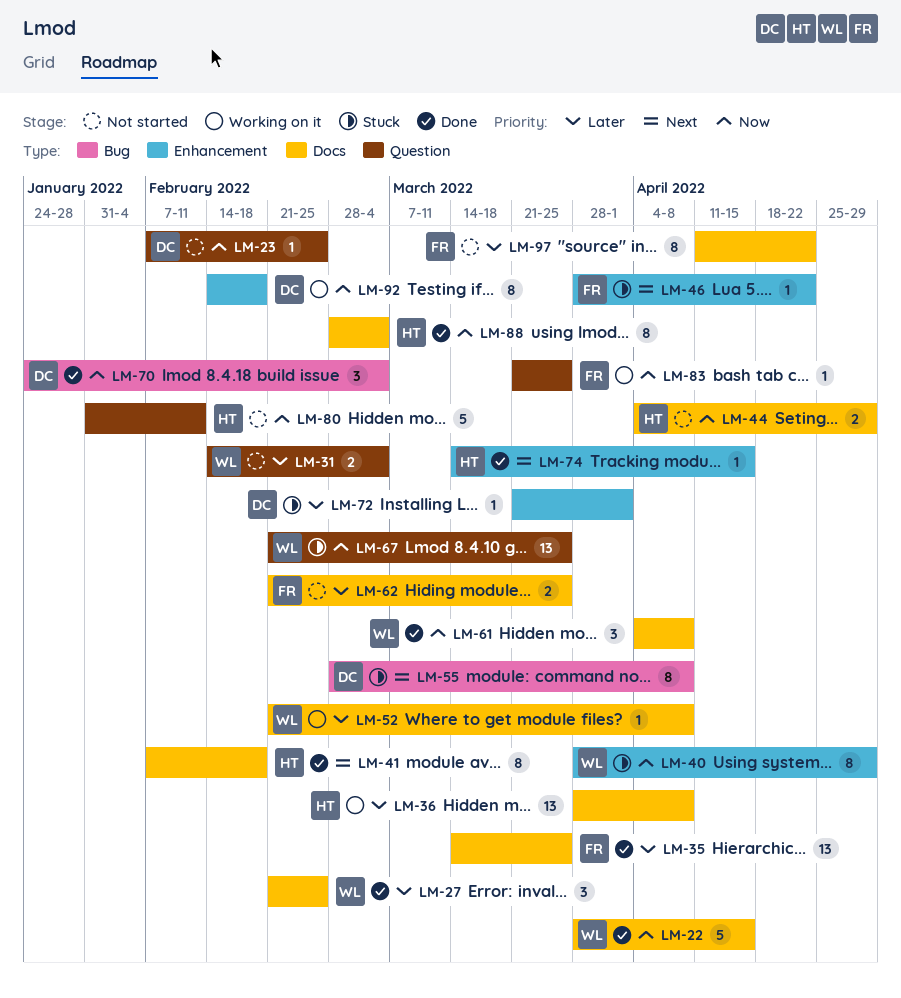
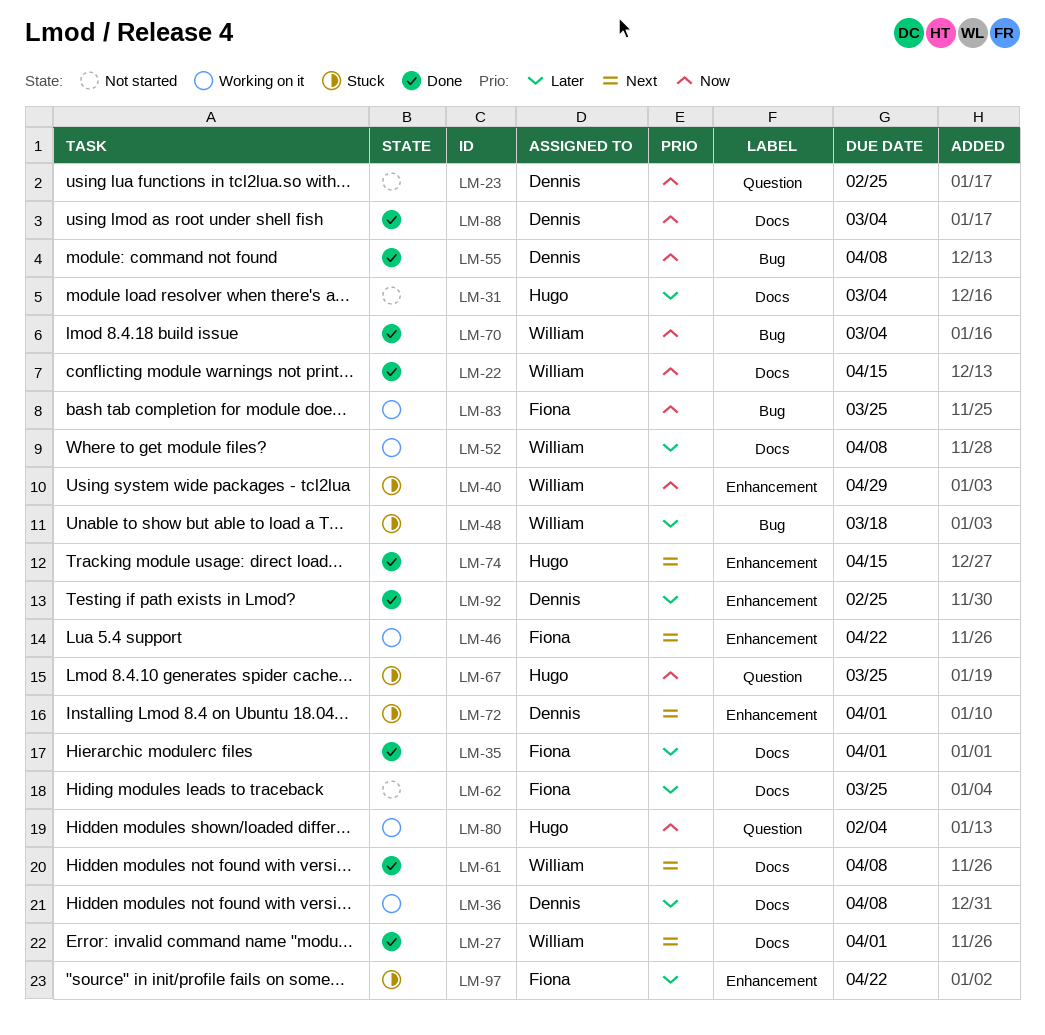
LM-27, priority: Later -> Next
LM-27, due: Feb 25 -> Apr 1
LM-31, owner: William -> Hugo
LM-31, label: Question -> Docs
LM-35, due: Mar 25 -> Apr 1
LM-36, owner: Hugo -> Dennis
LM-41: present -> none
LM-44: present -> none
LM-46, status: Stuck -> Working on it
LM-48: none -> present
LM-55, status: Stuck -> Done
LM-55, priority: Next -> Now
LM-61, priority: Now -> Next
LM-67, owner: William -> Hugo
LM-70, owner: Dennis -> William
LM-72, priority: Later -> Next
LM-80, status: Not started -> Working on it
LM-80, due: Feb 11 -> Feb 4
LM-83, label: Question -> Bug
LM-88, owner: Hugo -> Dennis
LM-92, status: Working on it -> Done
LM-92, priority: Now -> Later
LM-92, due: Feb 18 -> Feb 25
LM-97, status: Not started -> Stuck
LM-97, label: Docs -> Enhancement

